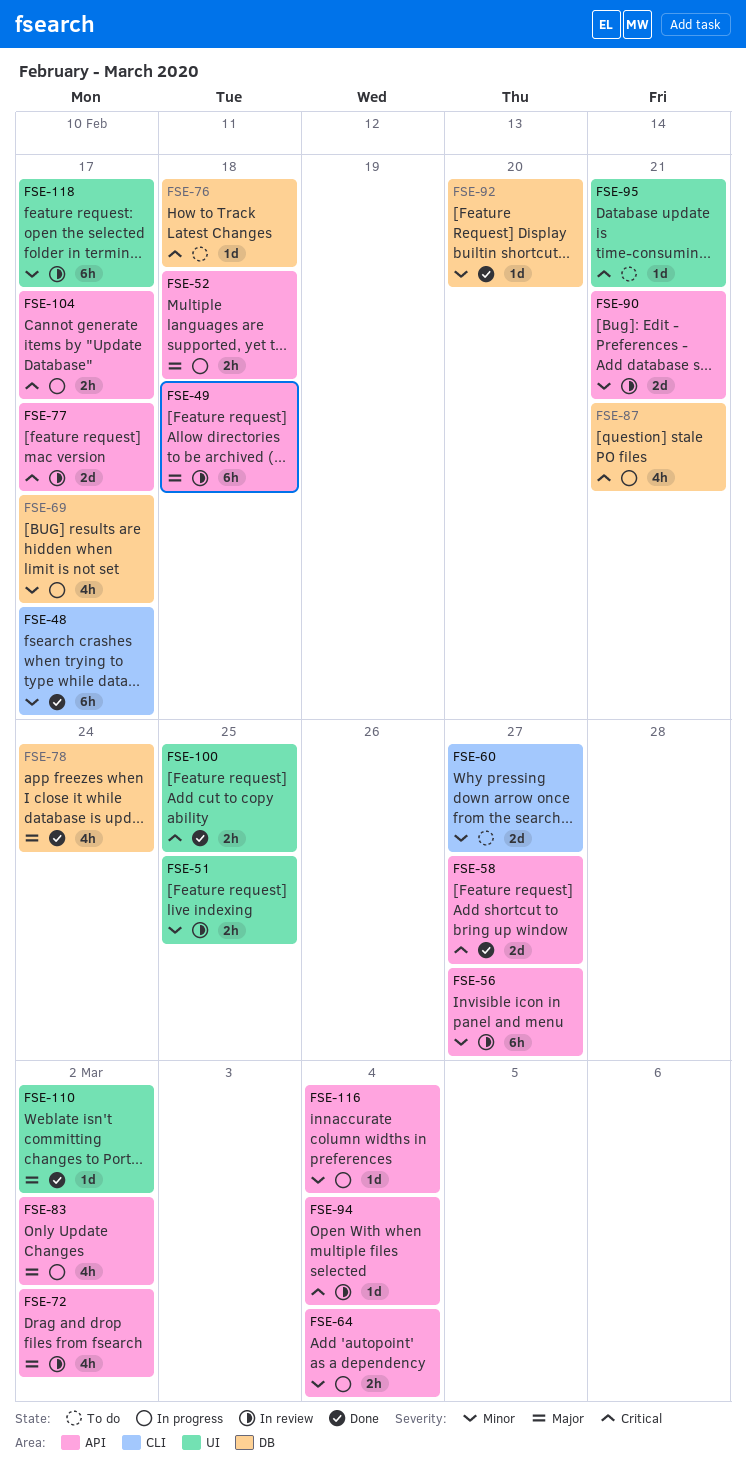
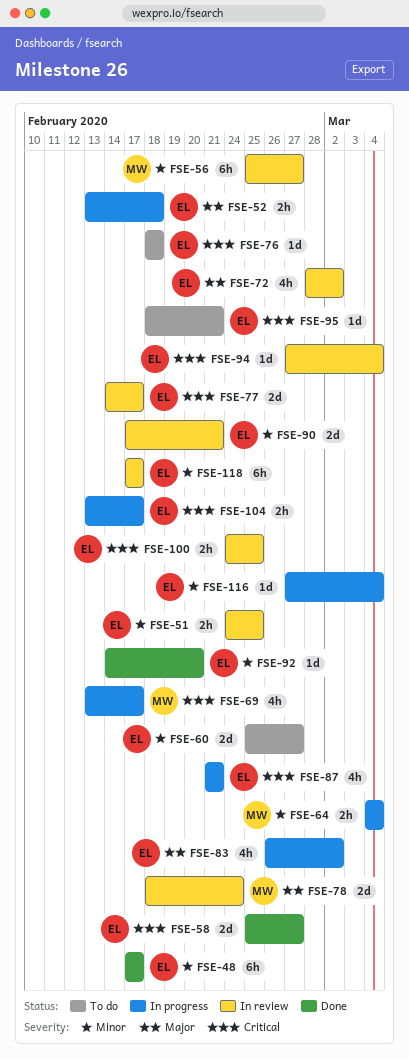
FSE-49: present -> none
FSE-69, priority: Minor -> Critical
FSE-78, status: Done -> In review
FSE-78, estimate: 4h -> 2d
FSE-100, status: Done -> In review
FSE-110: present -> none

